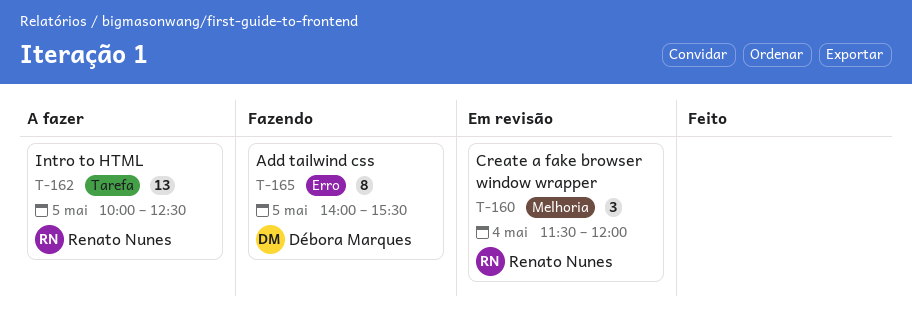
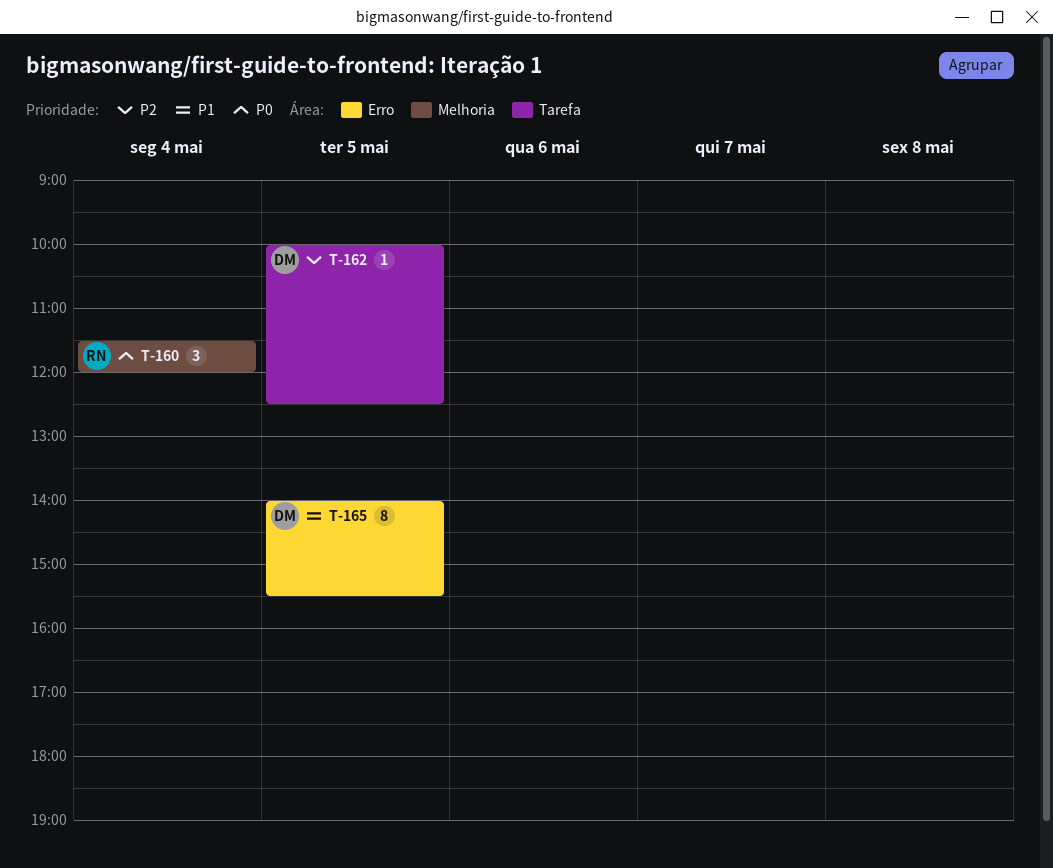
T-162, owner: Renato Nunes -> Débora Marques
T-162, estimate: 13 -> 1

